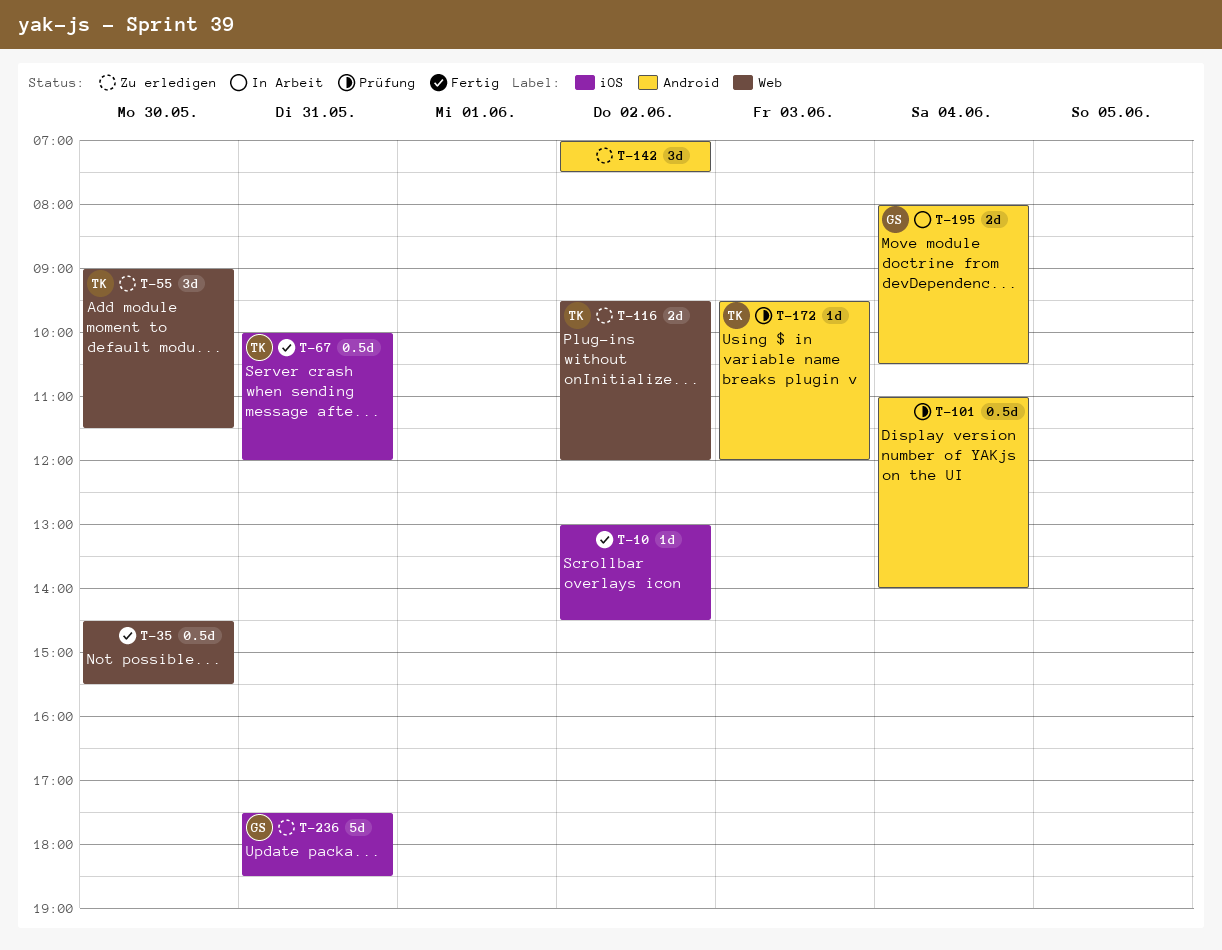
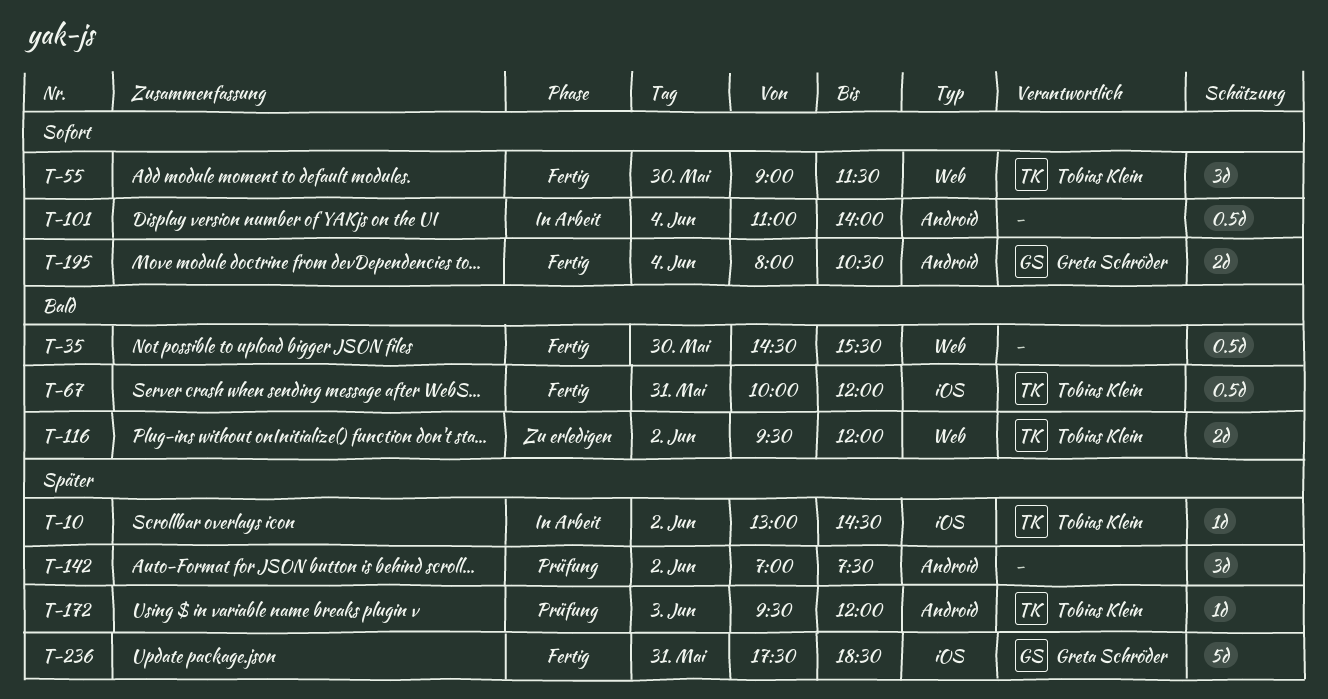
T-10, status: Fertig -> In Arbeit
T-10, owner: none -> Tobias Klein
T-55, status: Zu erledigen -> Fertig
T-101, status: Prüfung -> In Arbeit
T-142, status: Zu erledigen -> Prüfung
T-195, status: In Arbeit -> Fertig
T-236, status: Zu erledigen -> Fertig

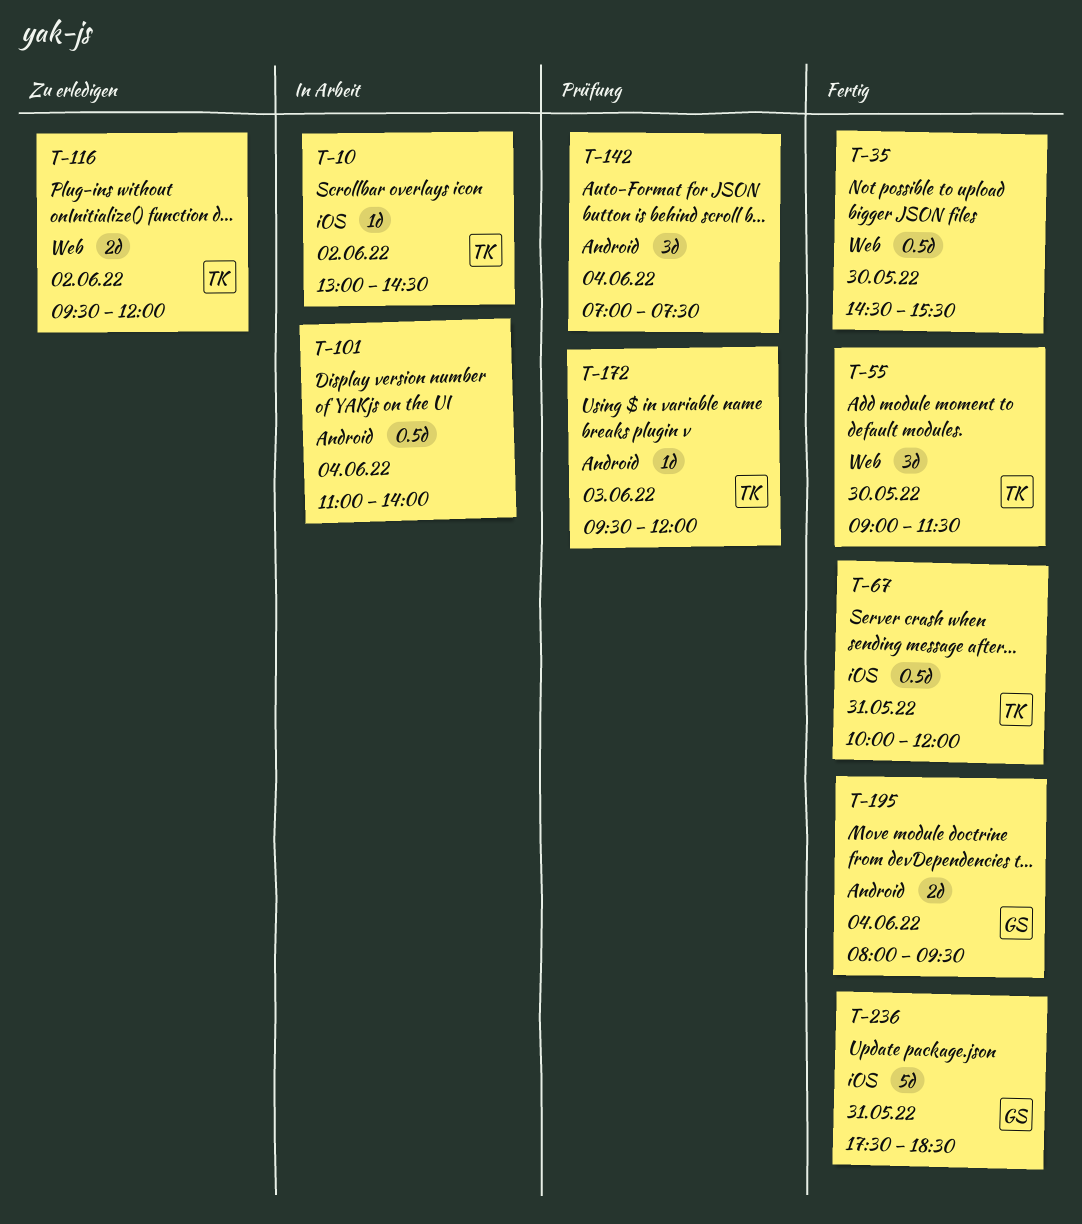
T-142, day: Jun 2 -> Jun 4
T-195, ends: 10:30 -> 09:30

